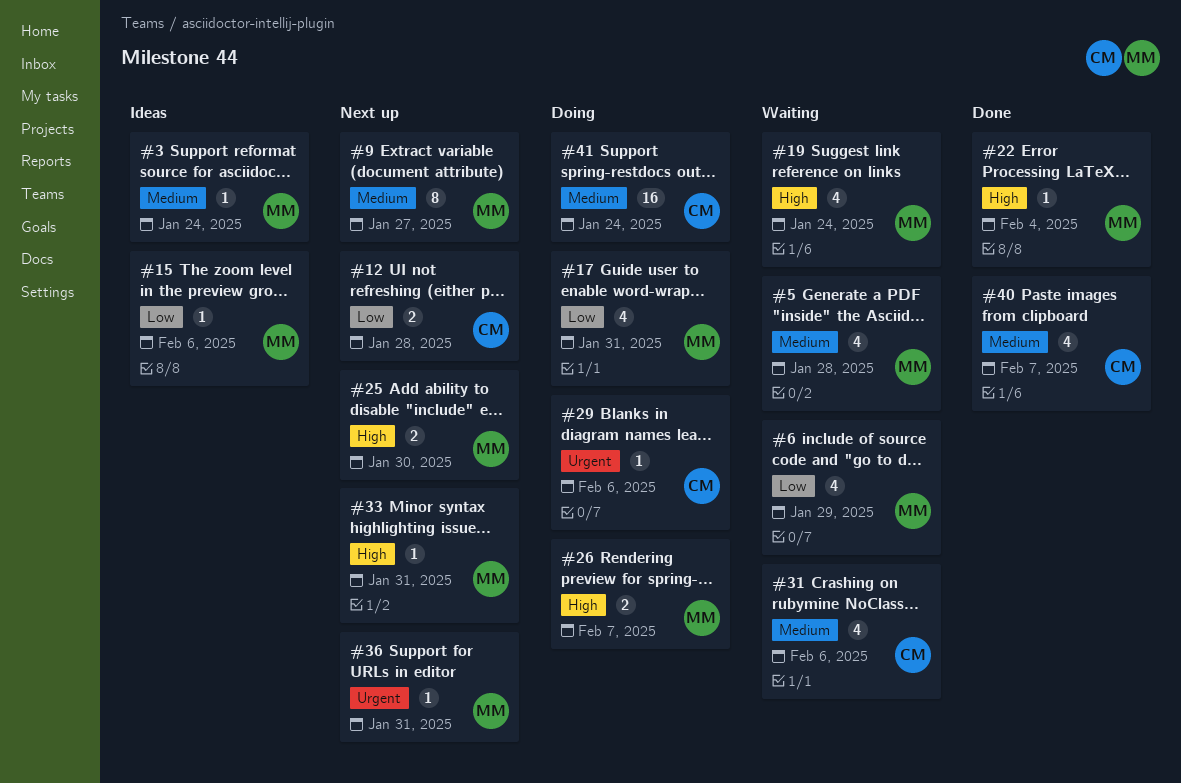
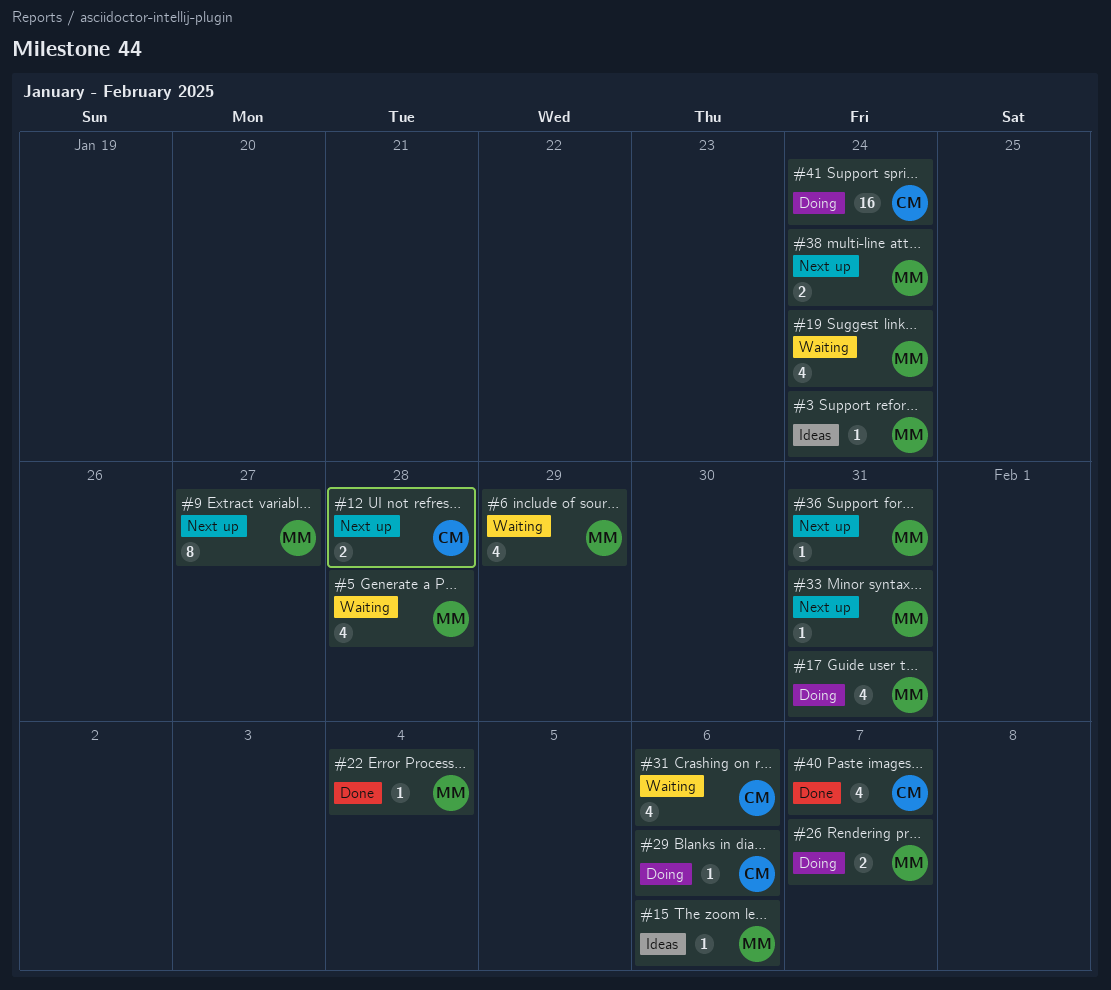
#25: present -> none
#38: none -> present

